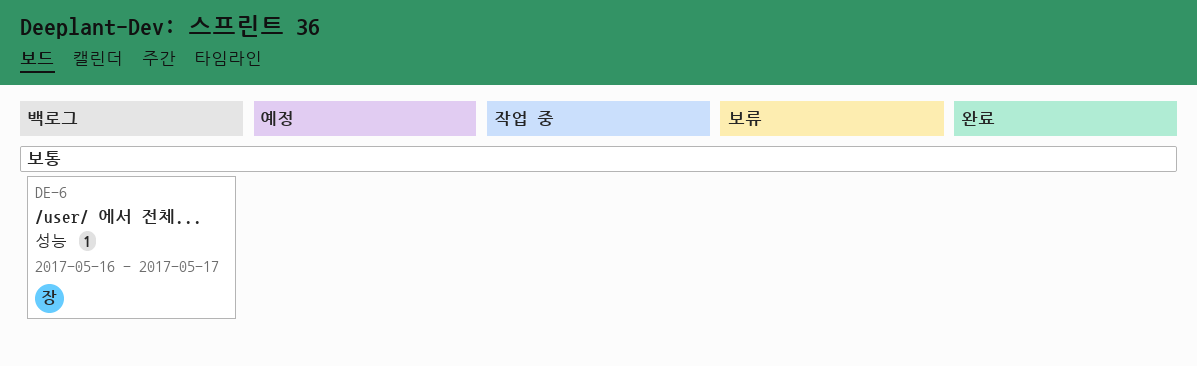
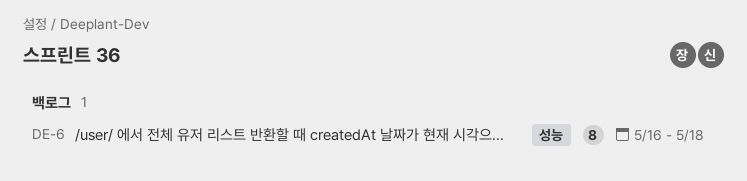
DE-6, estimate: 1 -> 8
DE-6, due: May 17 -> May 18

